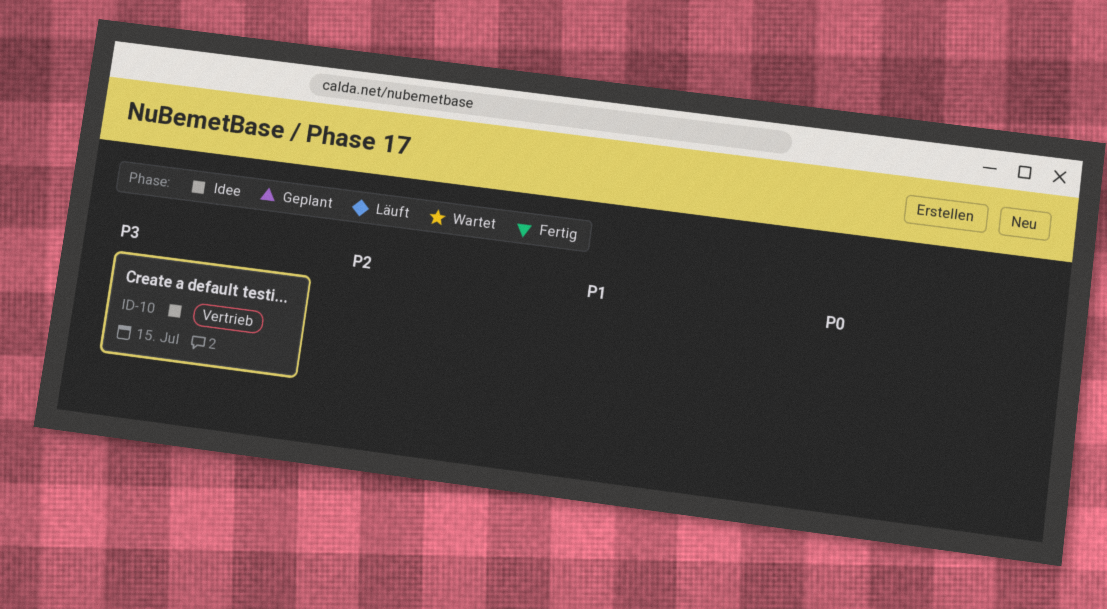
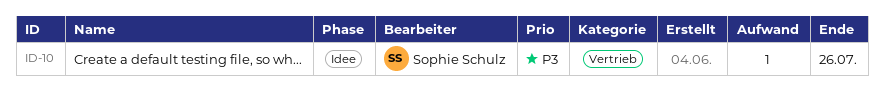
ID-10, due: Jul 15 -> Jul 26

